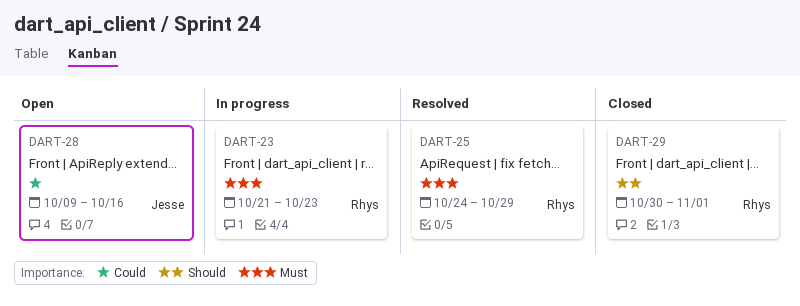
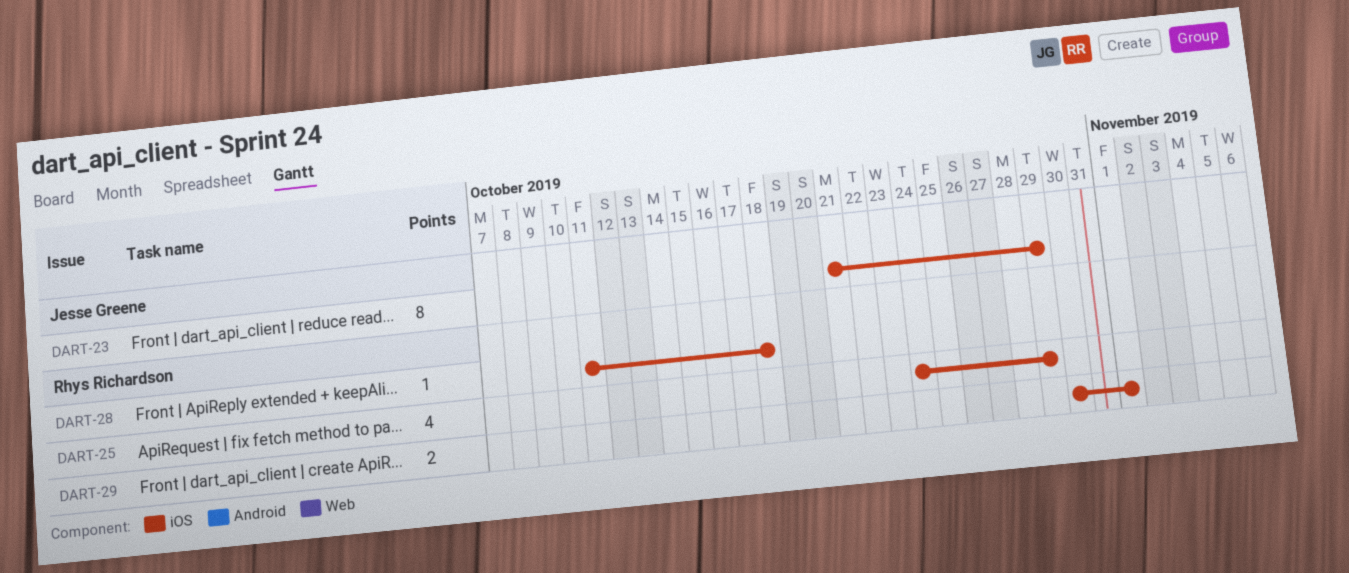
DART-23, owner: Rhys Richardson -> Jesse Greene
DART-23, due: Oct 23 -> Oct 29
DART-28, owner: Jesse Greene -> Rhys Richardson
DART-28, start: Oct 9 -> Oct 11
DART-28, due: Oct 16 -> Oct 18

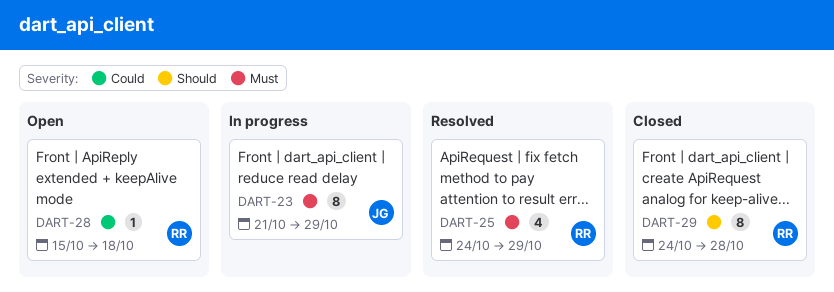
DART-28, start: Oct 11 -> Oct 15
DART-29, estimate: 2 -> 8
DART-29, start: Oct 30 -> Oct 24
DART-29, due: Nov 1 -> Oct 28

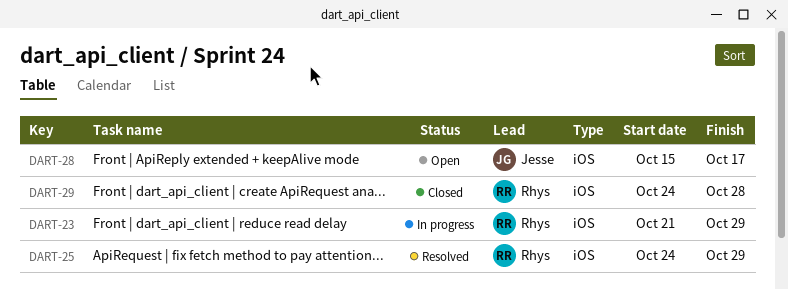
DART-23, owner: Jesse -> Rhys
DART-28, owner: Rhys -> Jesse
DART-28, due: Oct 18 -> Oct 17

